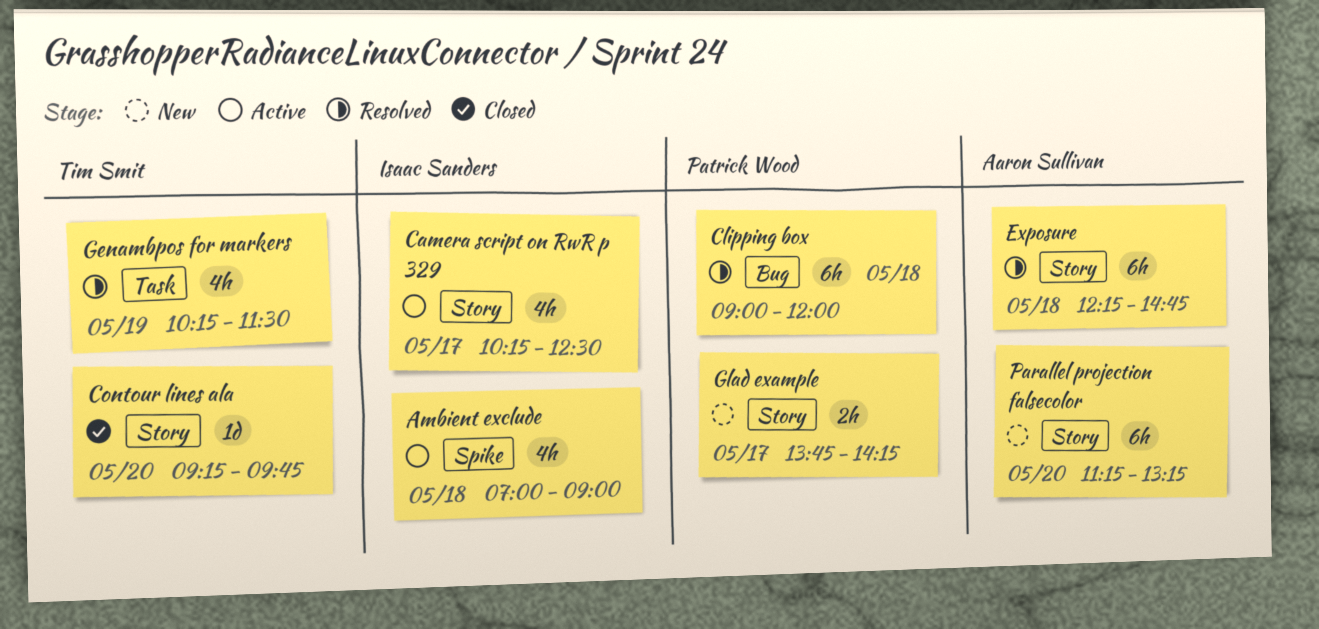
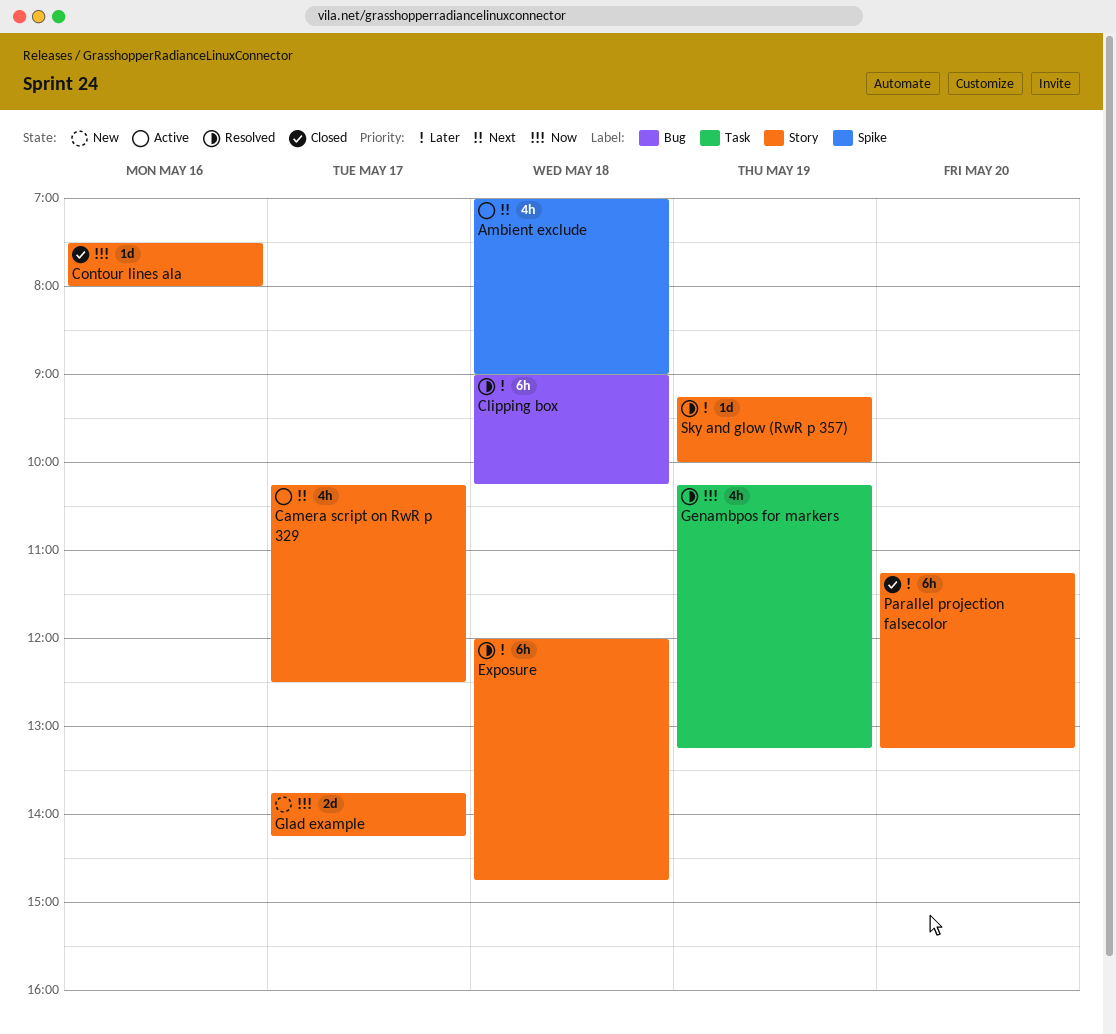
Clipping box, ends: 12:00 -> 10:15
Contour lines ala, day: May 20 -> May 16
Contour lines ala, begins: 09:15 -> 07:30
Contour lines ala, ends: 09:45 -> 08:00
Exposure, begins: 12:15 -> 12:00
Genambpos for markers, ends: 11:30 -> 13:15
Glad example, estimate: 2h -> 2d
Parallel projection falsecolor, status: New -> Closed
Sky and glow (RwR p 357): none -> present

